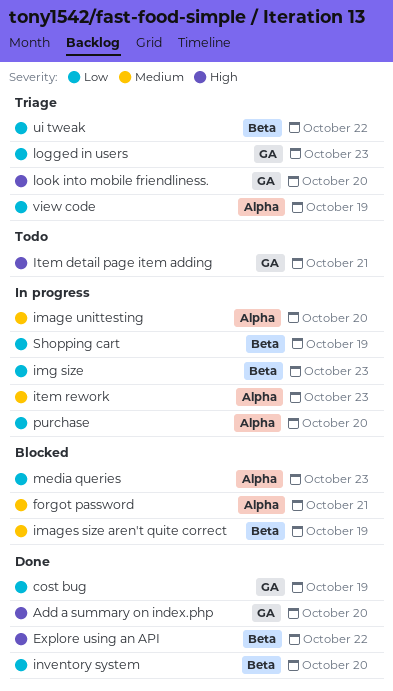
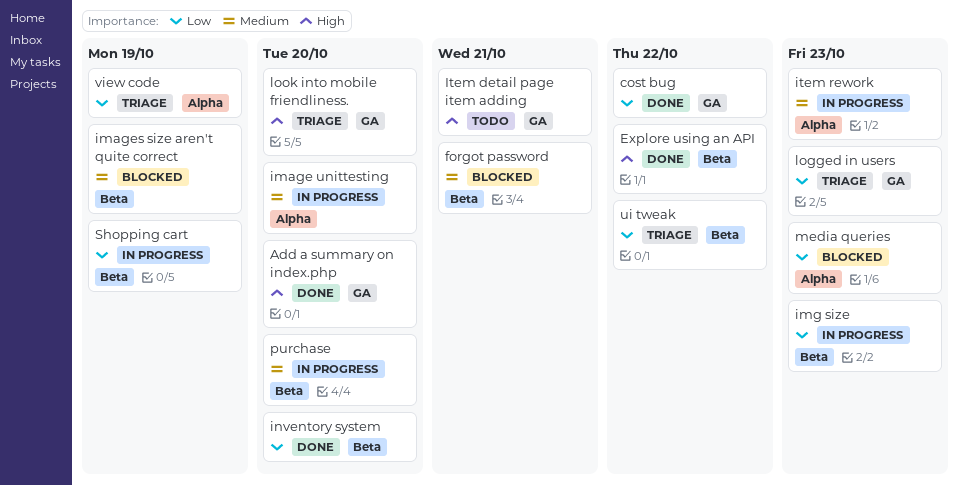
cost bug, due: Oct 19 -> Oct 22
forgot password, label: Alpha -> Beta
purchase, priority: Low -> Medium
purchase, label: Alpha -> Beta

